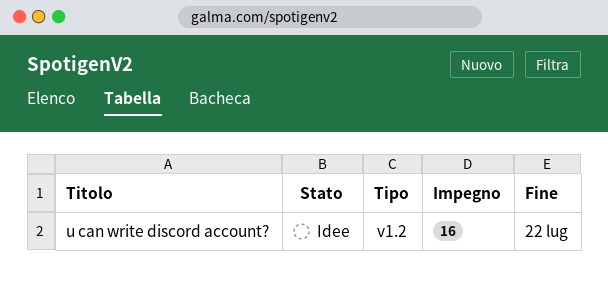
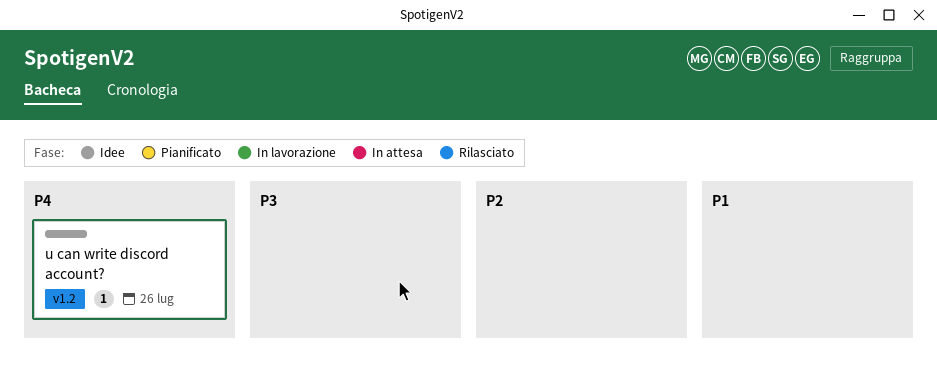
u can write discord account?, estimate: 16 -> 1
u can write discord account?, due: Jul 22 -> Jul 26

